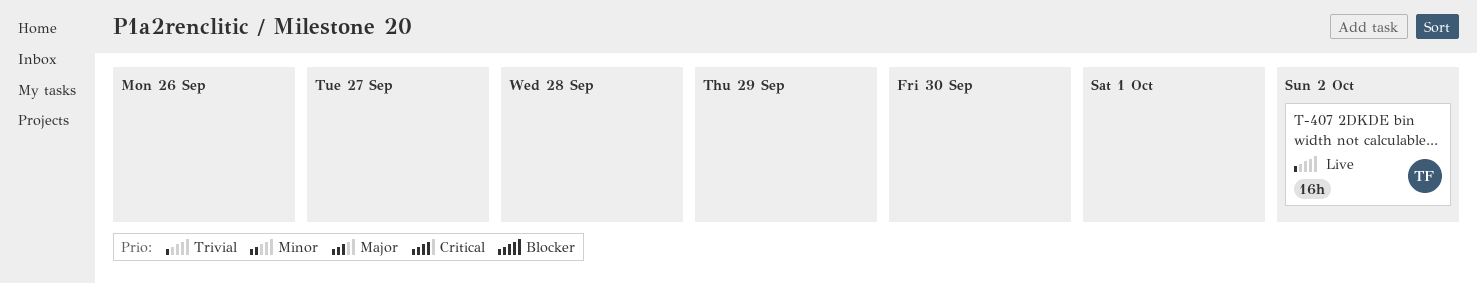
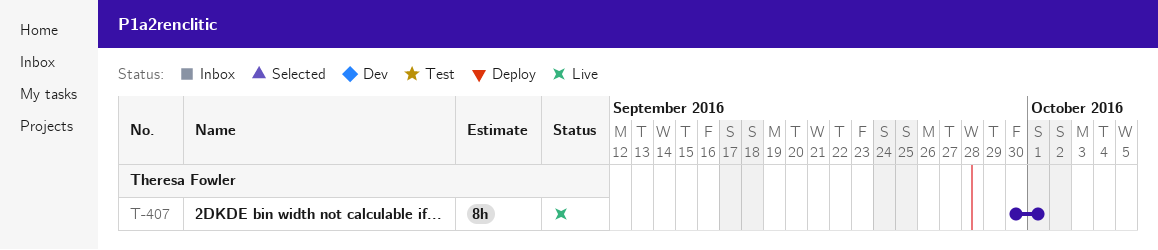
T-407, estimate: 16h -> 8h
T-407, due: Oct 2 -> Oct 1

